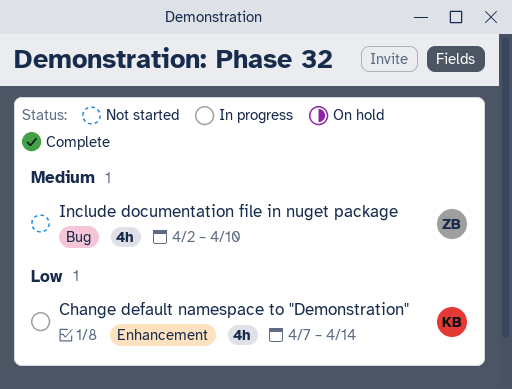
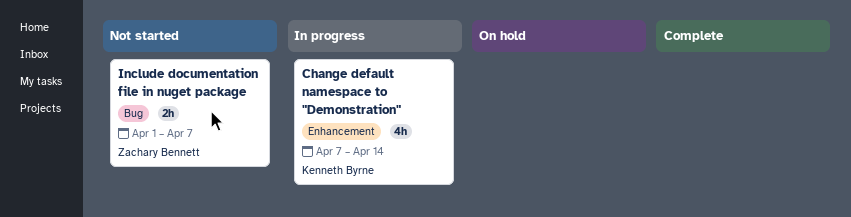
Include documentation file in nuget package, estimate: 4h -> 2h
Include documentation file in nuget package, start: Apr 2 -> Apr 1
Include documentation file in nuget package, due: Apr 10 -> Apr 7

